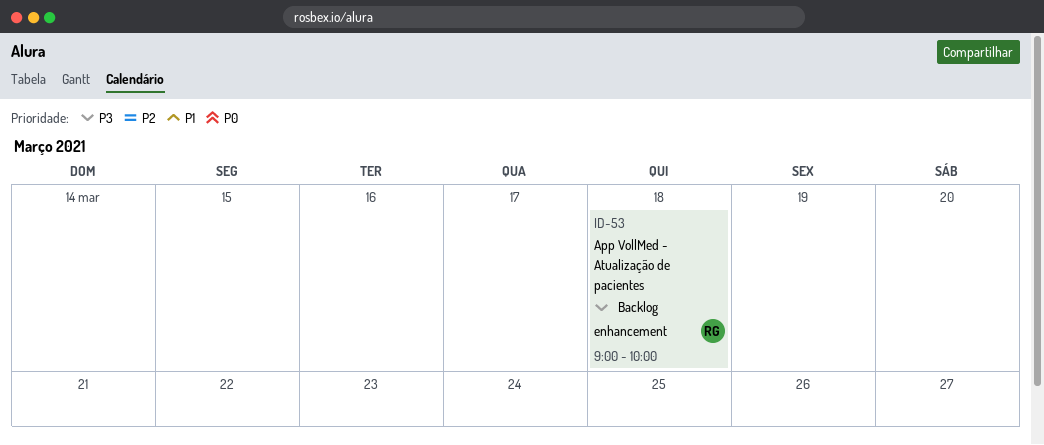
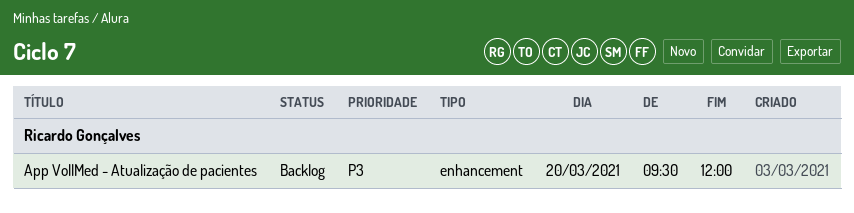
App VollMed - Atualização de pacientes, day: Mar 18 -> Mar 20
App VollMed - Atualização de pacientes, begins: 09:00 -> 09:30
App VollMed - Atualização de pacientes, ends: 10:00 -> 12:00

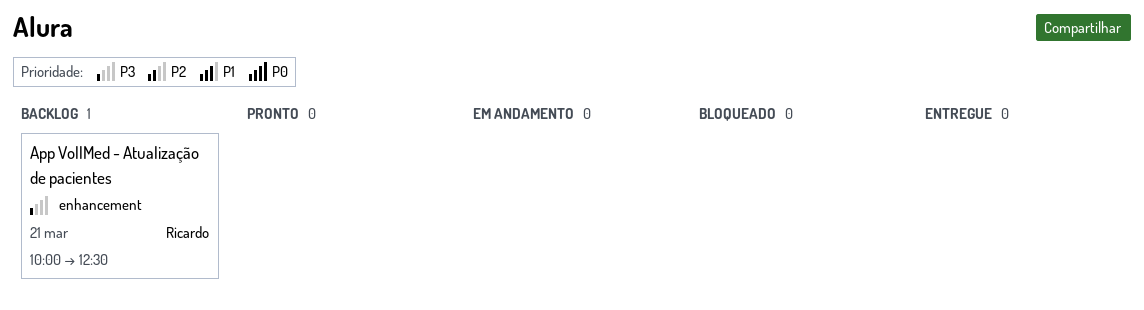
App VollMed - Atualização de pacientes, day: Mar 20 -> Mar 21
App VollMed - Atualização de pacientes, begins: 09:30 -> 10:00
App VollMed - Atualização de pacientes, ends: 12:00 -> 12:30

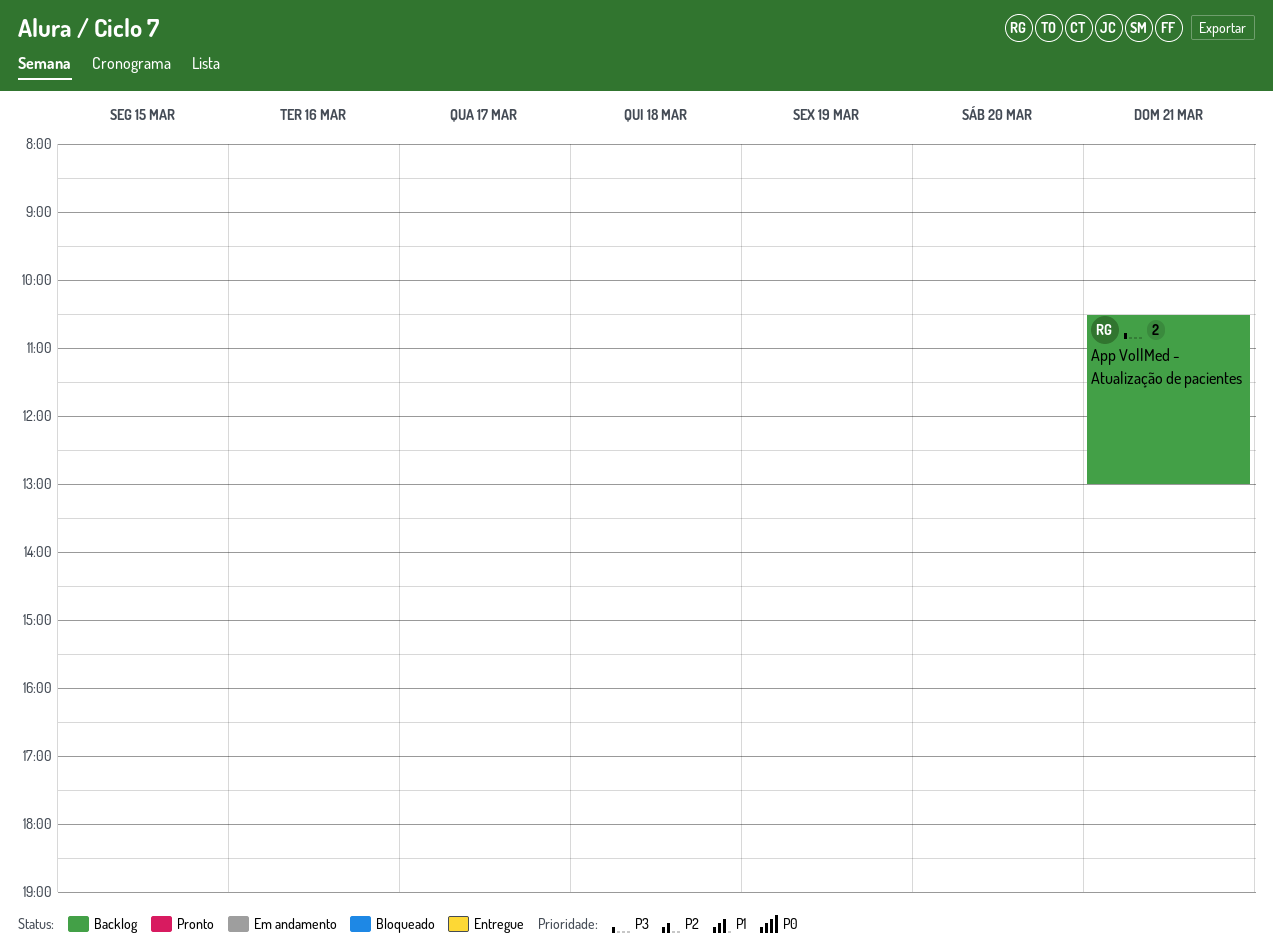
App VollMed - Atualização de pacientes, begins: 10:00 -> 10:30
App VollMed - Atualização de pacientes, ends: 12:30 -> 13:00

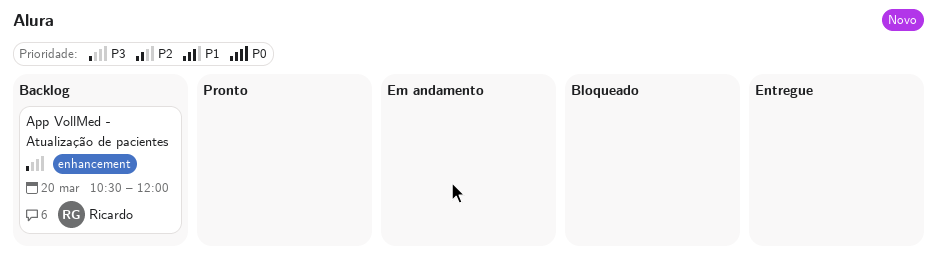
App VollMed - Atualização de pacientes, day: Mar 21 -> Mar 20
App VollMed - Atualização de pacientes, ends: 13:00 -> 12:00

